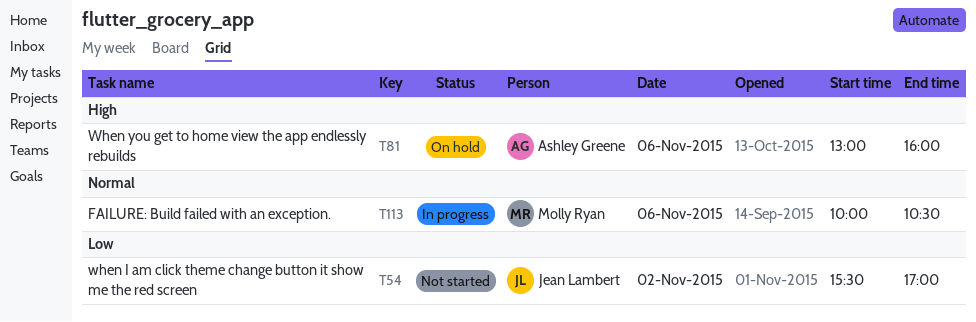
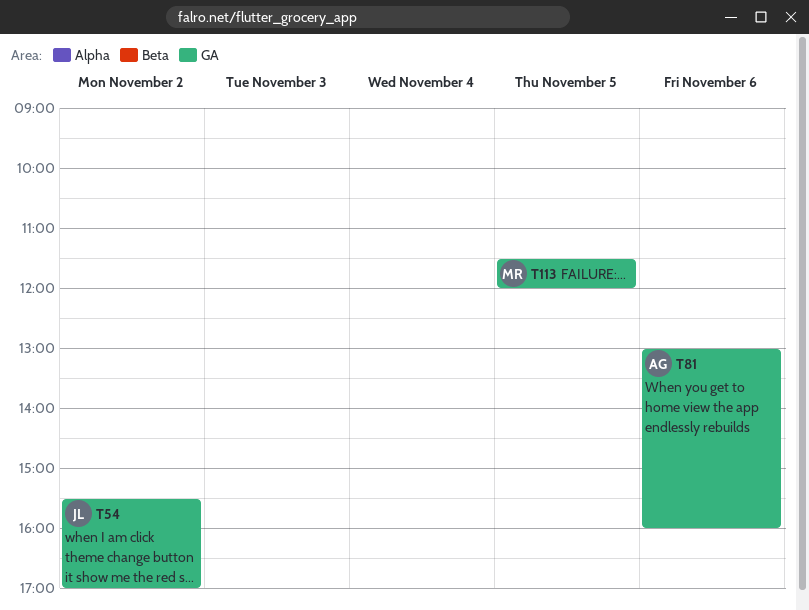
T113, day: Nov 6 -> Nov 5
T113, begins: 10:00 -> 11:30
T113, ends: 10:30 -> 12:00

